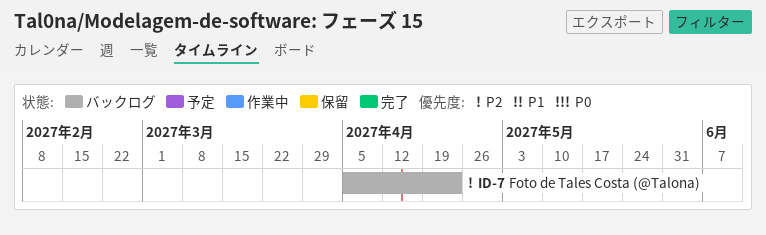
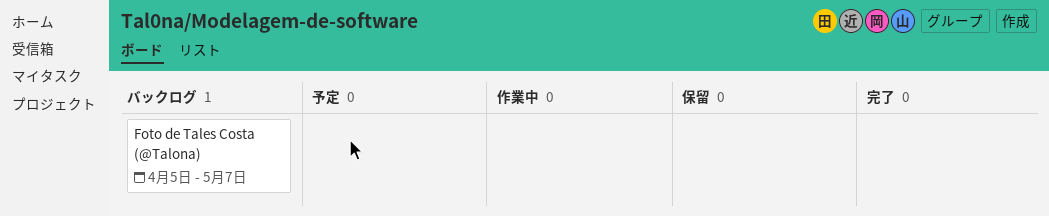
Foto de Tales Costa (@Talona), due: Apr 23 -> May 7

